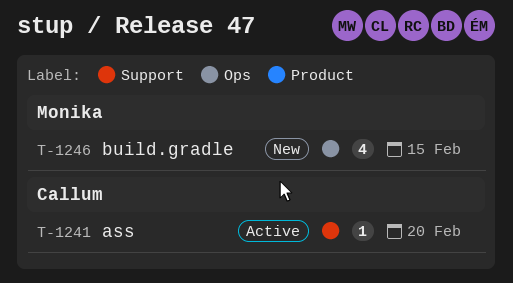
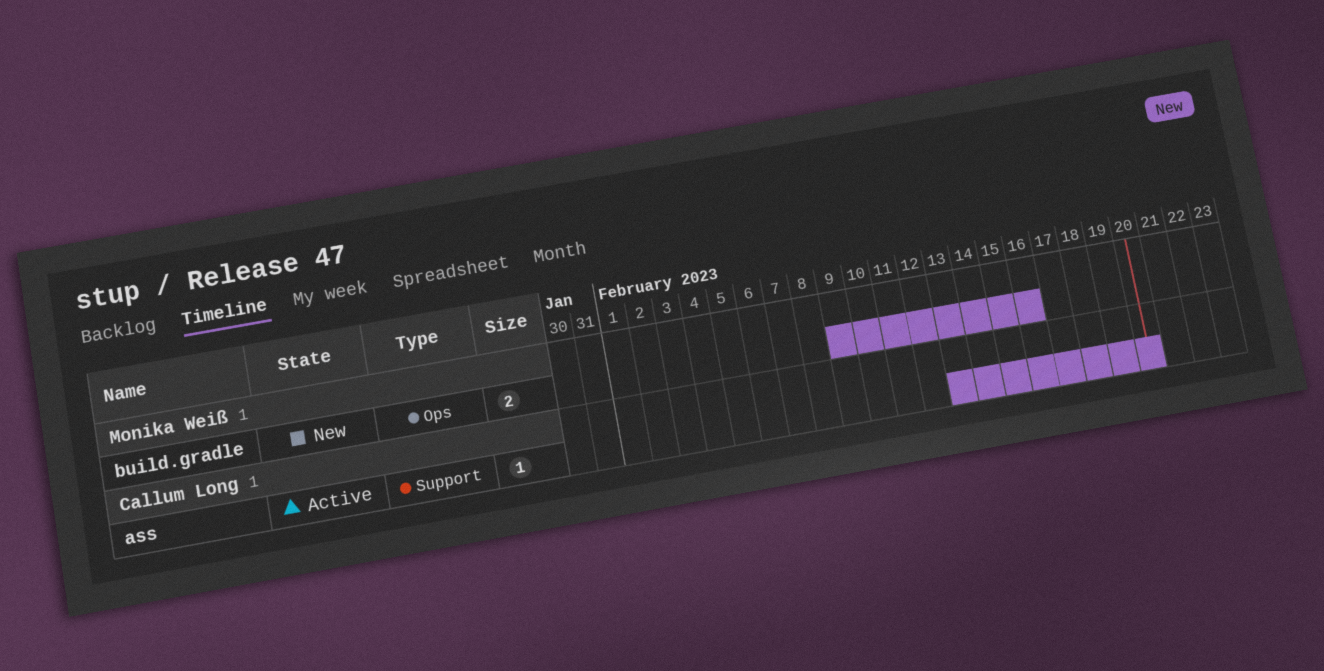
build.gradle, estimate: 4 -> 2
build.gradle, due: Feb 15 -> Feb 16

